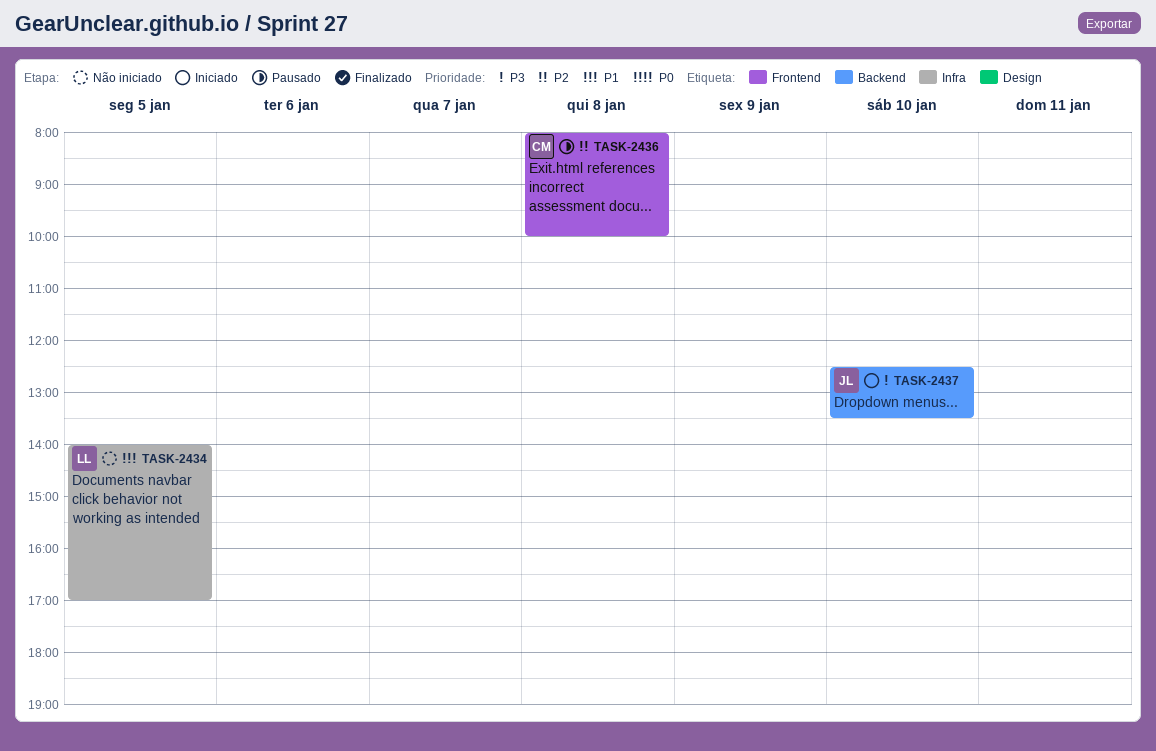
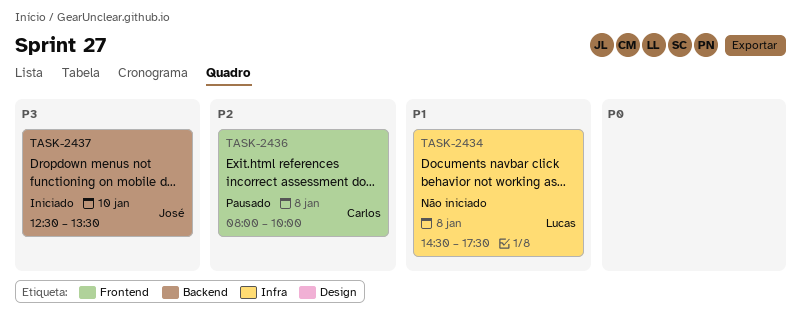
TASK-2434, day: Jan 5 -> Jan 8
TASK-2434, begins: 14:00 -> 14:30
TASK-2434, ends: 17:00 -> 17:30

